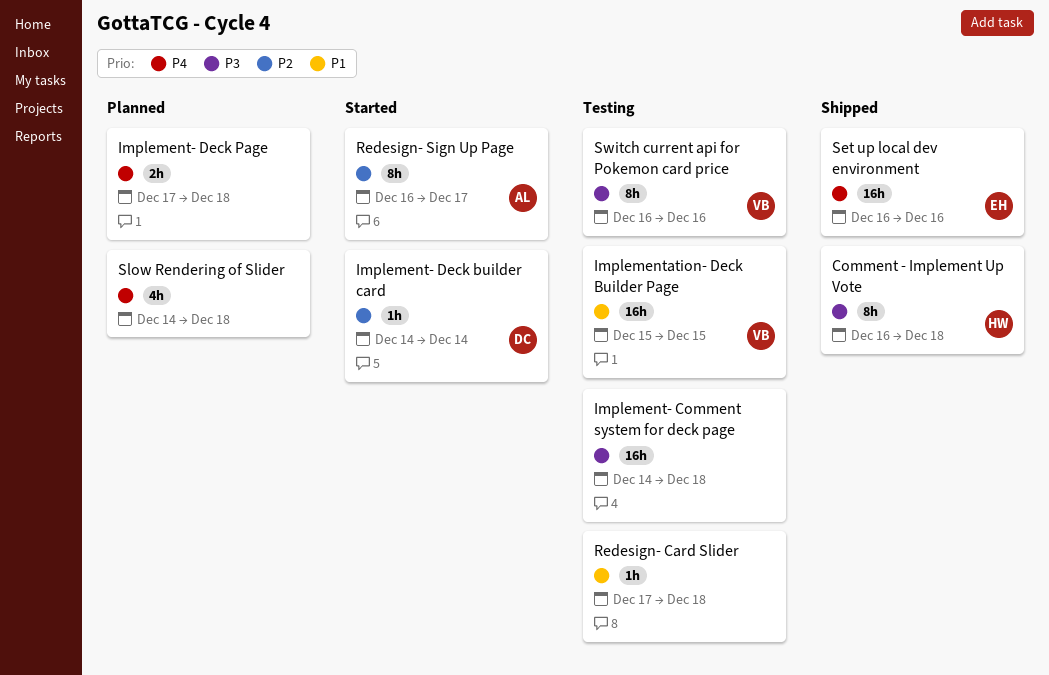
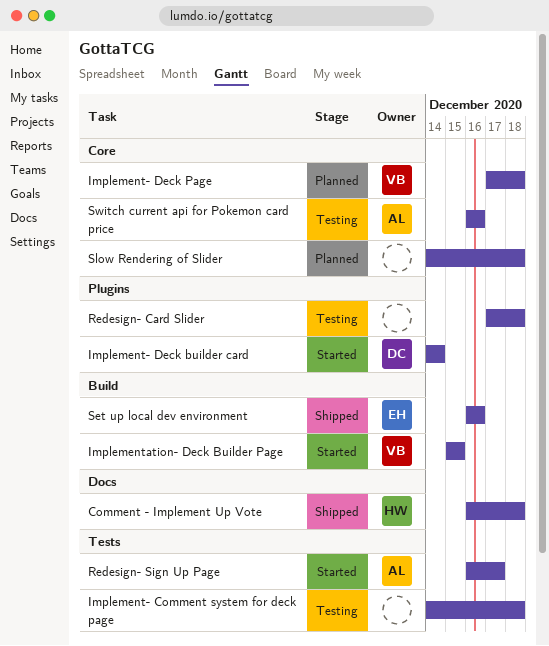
Implement- Deck Page, owner: none -> VB
Implementation- Deck Builder Page, status: Testing -> Started
Switch current api for Pokemon card price, owner: VB -> AL

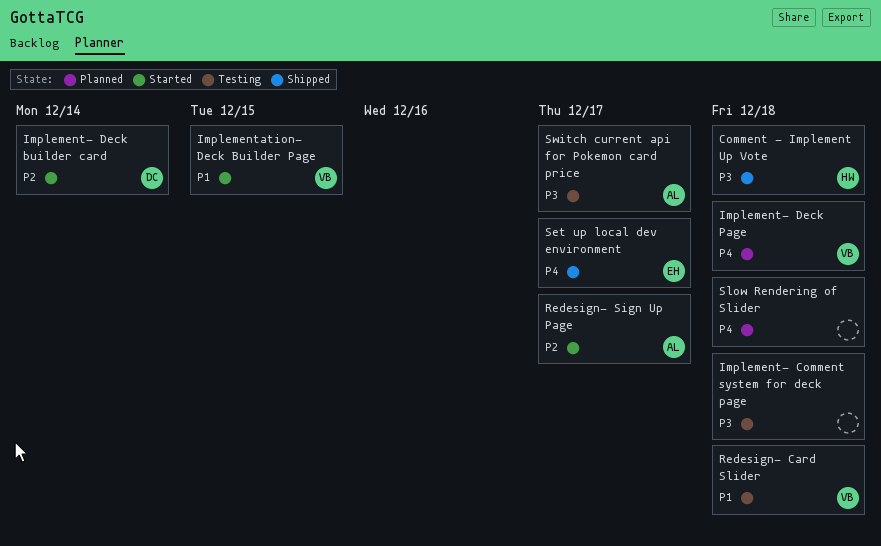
Redesign- Card Slider, owner: none -> VB
Set up local dev environment, due: Dec 16 -> Dec 17
Switch current api for Pokemon card price, due: Dec 16 -> Dec 17

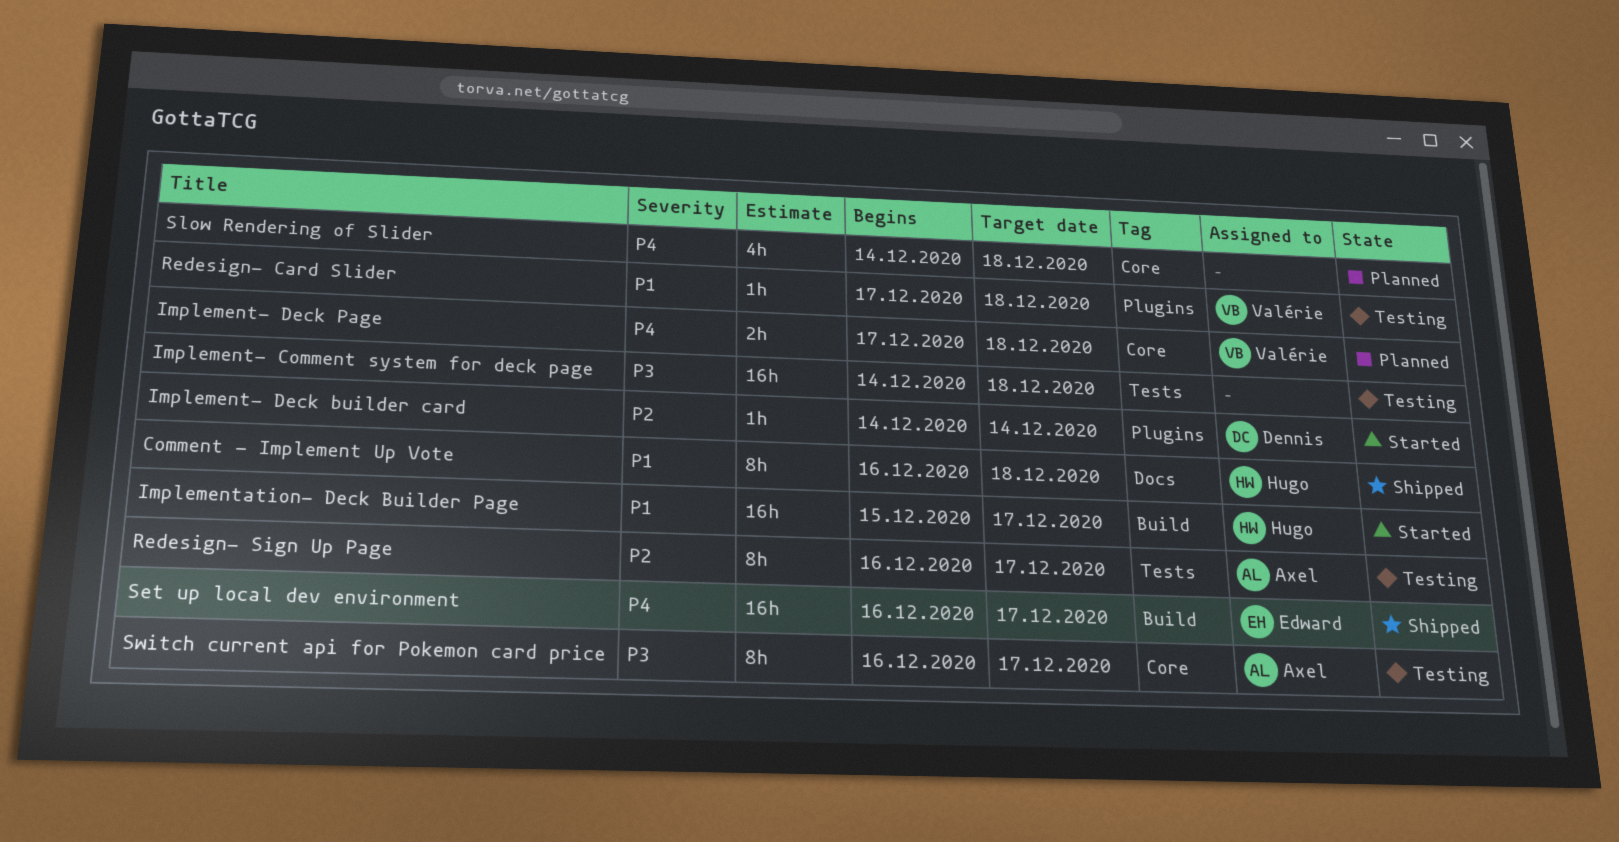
Comment - Implement Up Vote, priority: P3 -> P1
Implementation- Deck Builder Page, owner: Valérie -> Hugo
Implementation- Deck Builder Page, due: Dec 15 -> Dec 17
Redesign- Sign Up Page, status: Started -> Testing

